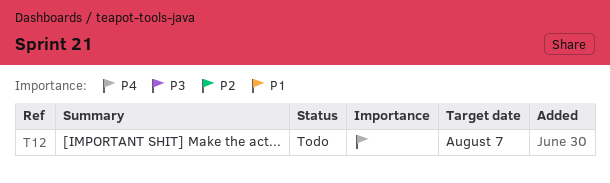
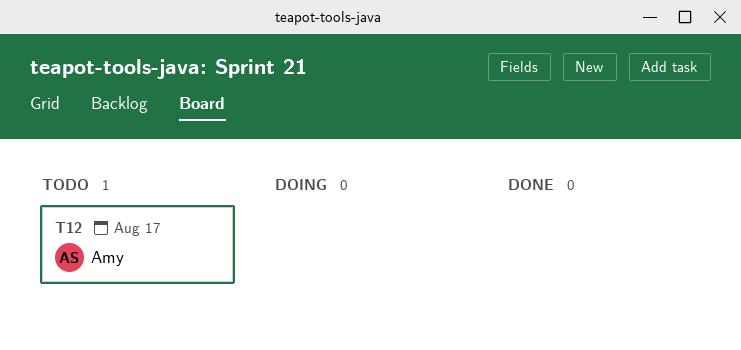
T12, due: Aug 7 -> Aug 17

